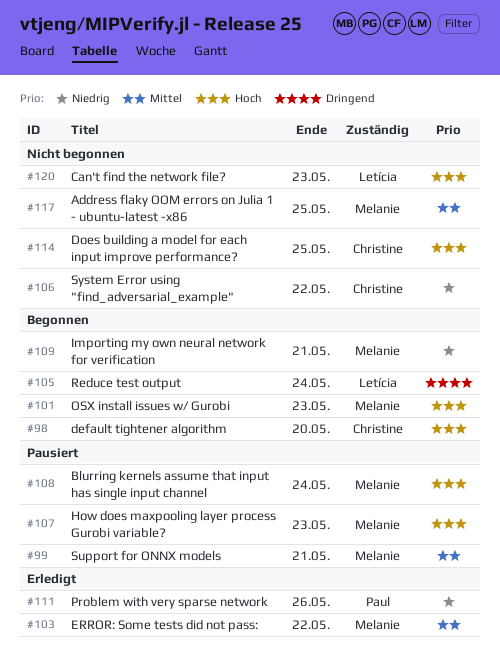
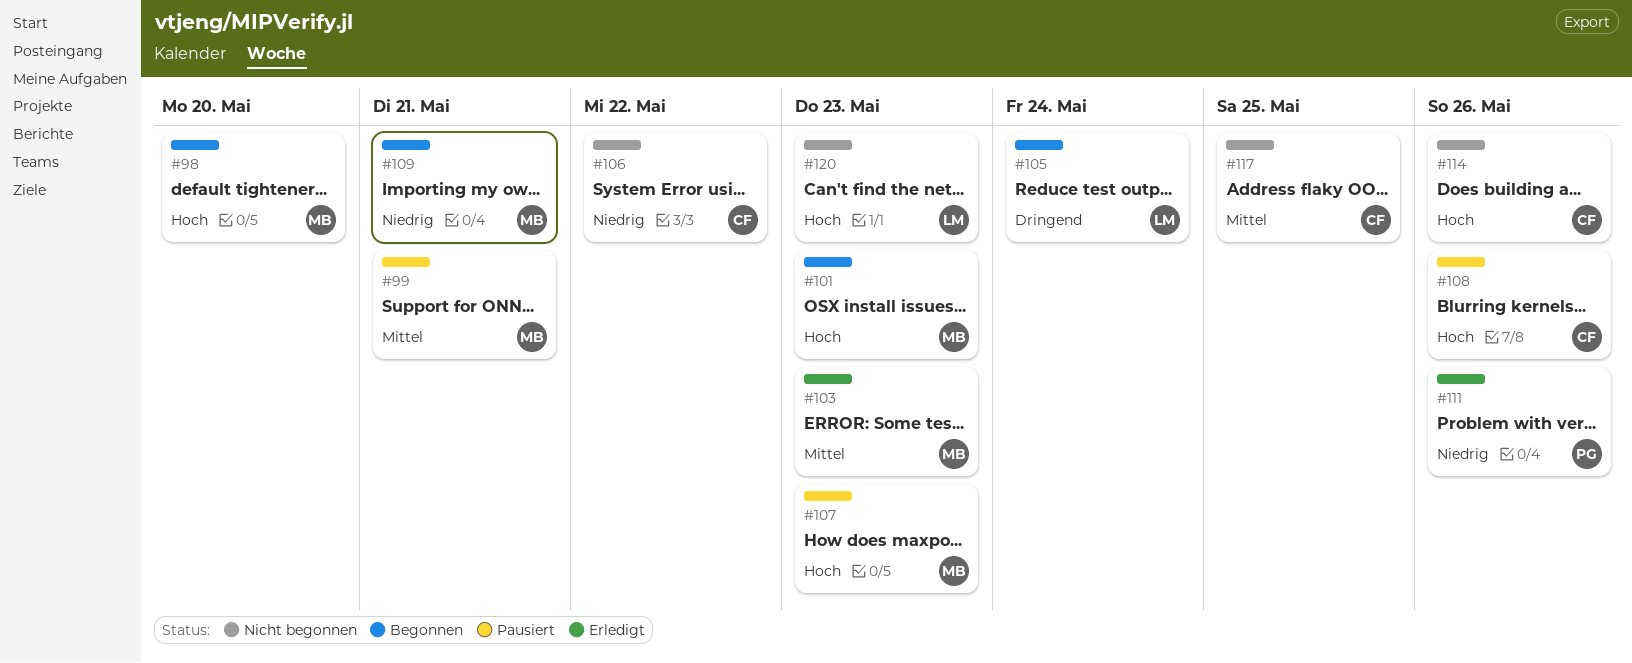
#98, owner: Christine -> Melanie
#103, due: May 22 -> May 23
#108, owner: Melanie -> Christine
#108, due: May 24 -> May 26
#114, due: May 25 -> May 26
#117, owner: Melanie -> Christine

